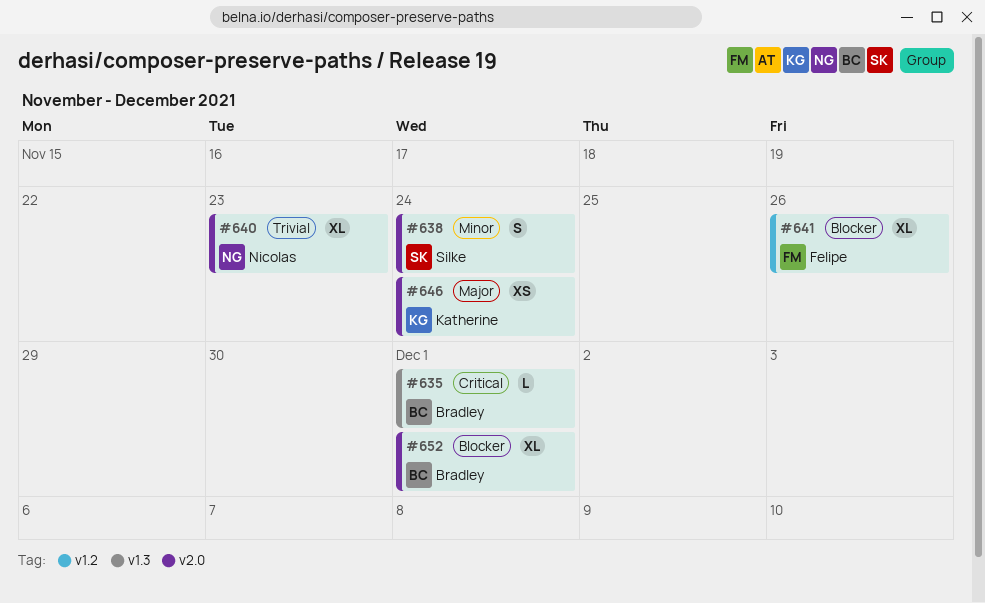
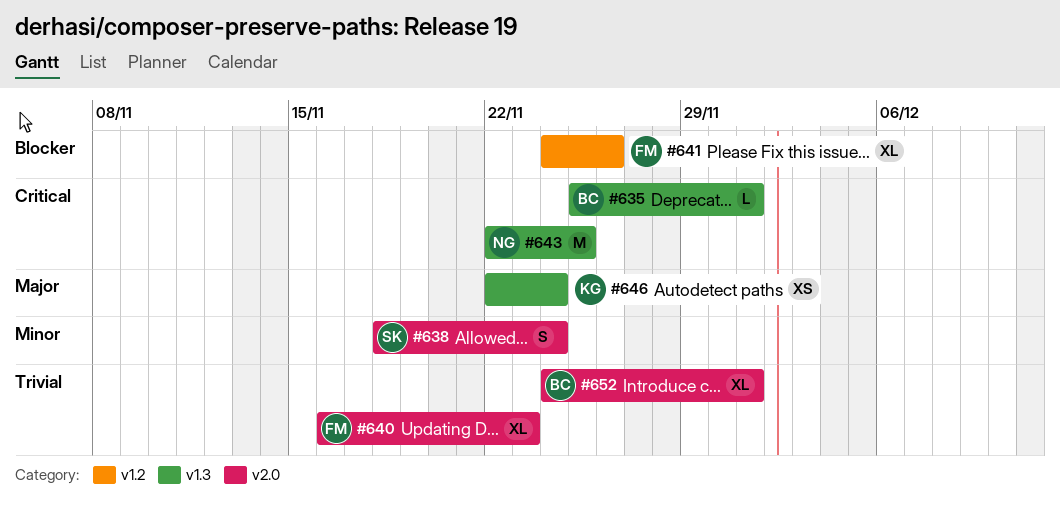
#640, owner: Nicolas -> Felipe
#643: none -> present
#646, label: v2.0 -> v1.3
#652, priority: Blocker -> Trivial

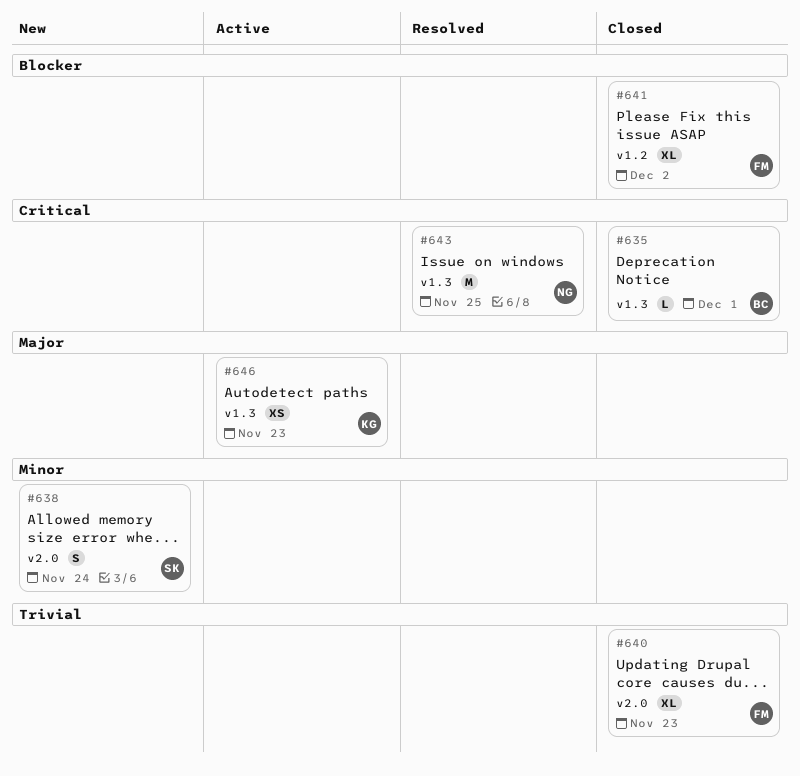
#641, due: Nov 26 -> Dec 2
#646, due: Nov 24 -> Nov 23
#652: present -> none

